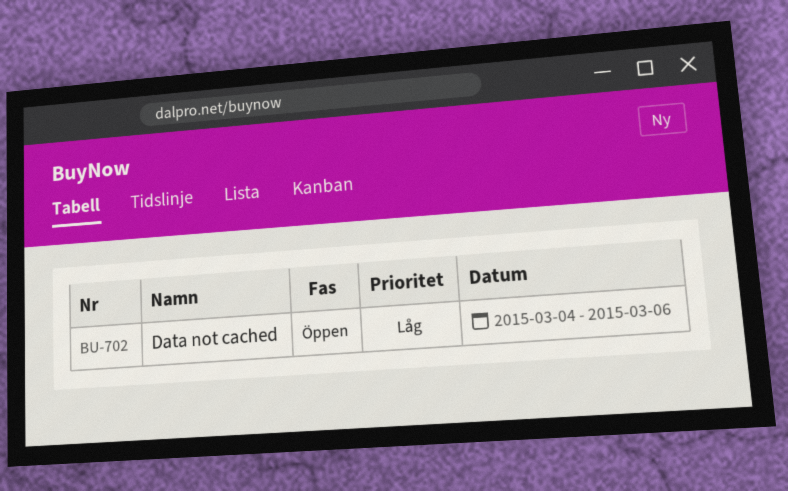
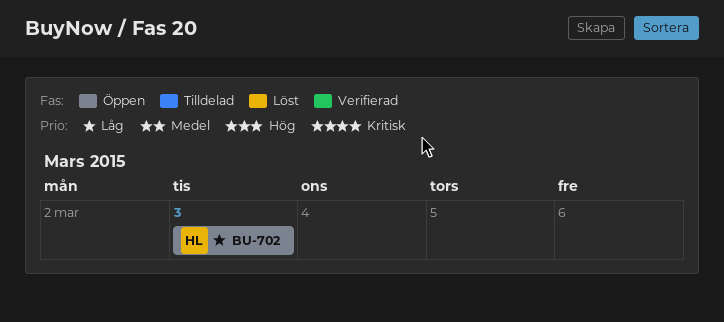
BU-702, start: Mar 4 -> Mar 3
BU-702, due: Mar 6 -> Mar 3

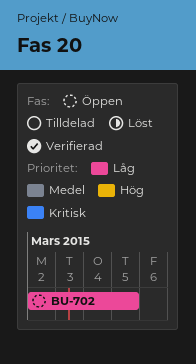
BU-702, start: Mar 3 -> Mar 2
BU-702, due: Mar 3 -> Mar 5

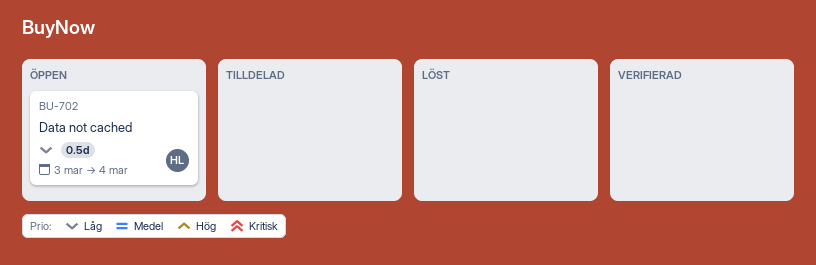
BU-702, start: Mar 2 -> Mar 3
BU-702, due: Mar 5 -> Mar 4

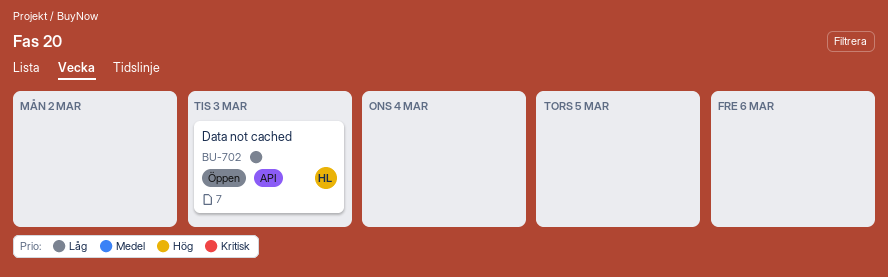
BU-702, due: Mar 4 -> Mar 3

